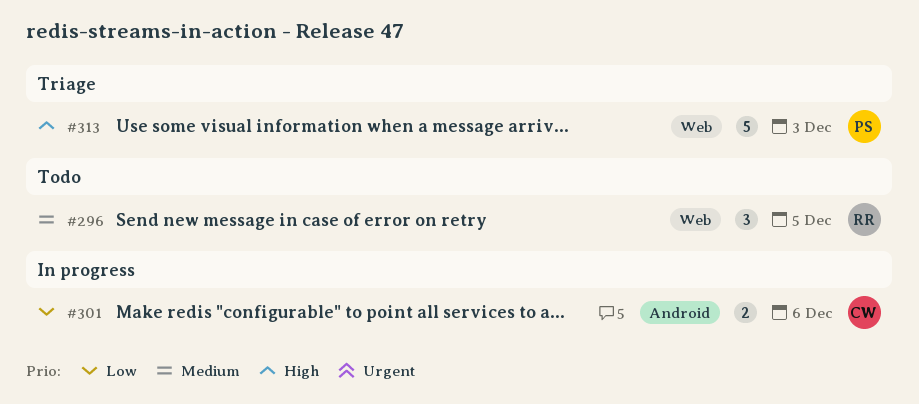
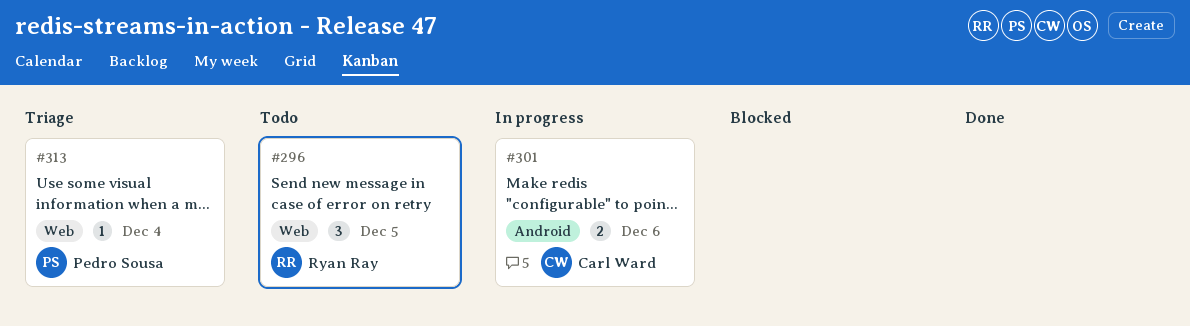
#313, estimate: 5 -> 1
#313, due: Dec 3 -> Dec 4

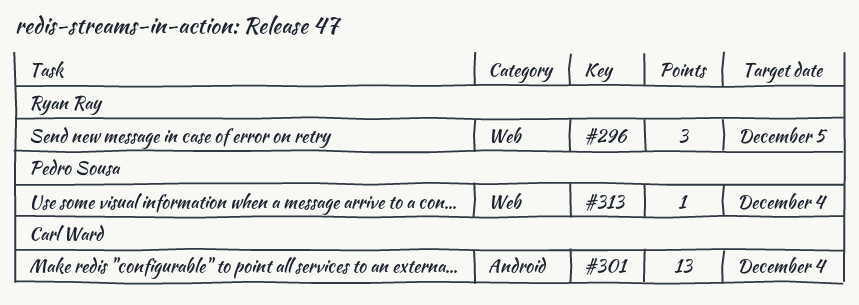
#301, estimate: 2 -> 13
#301, due: Dec 6 -> Dec 4

